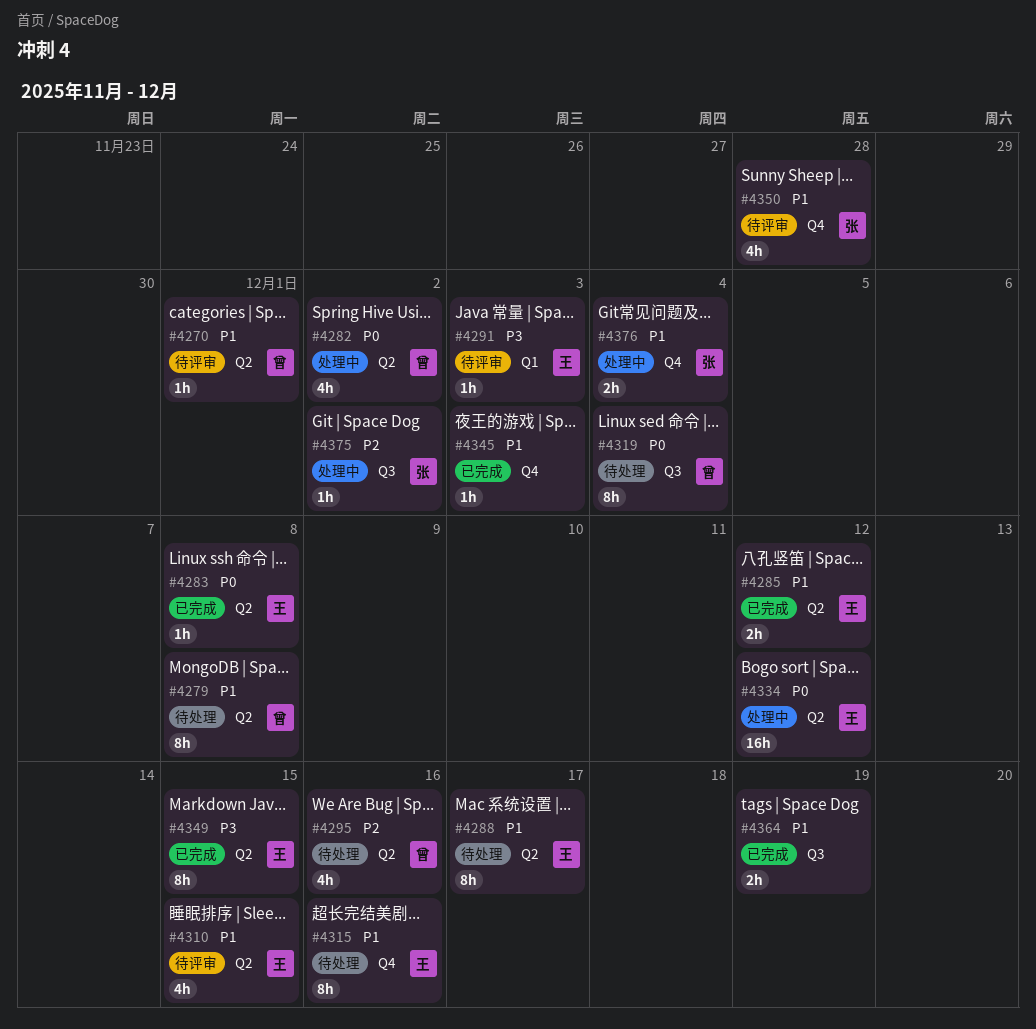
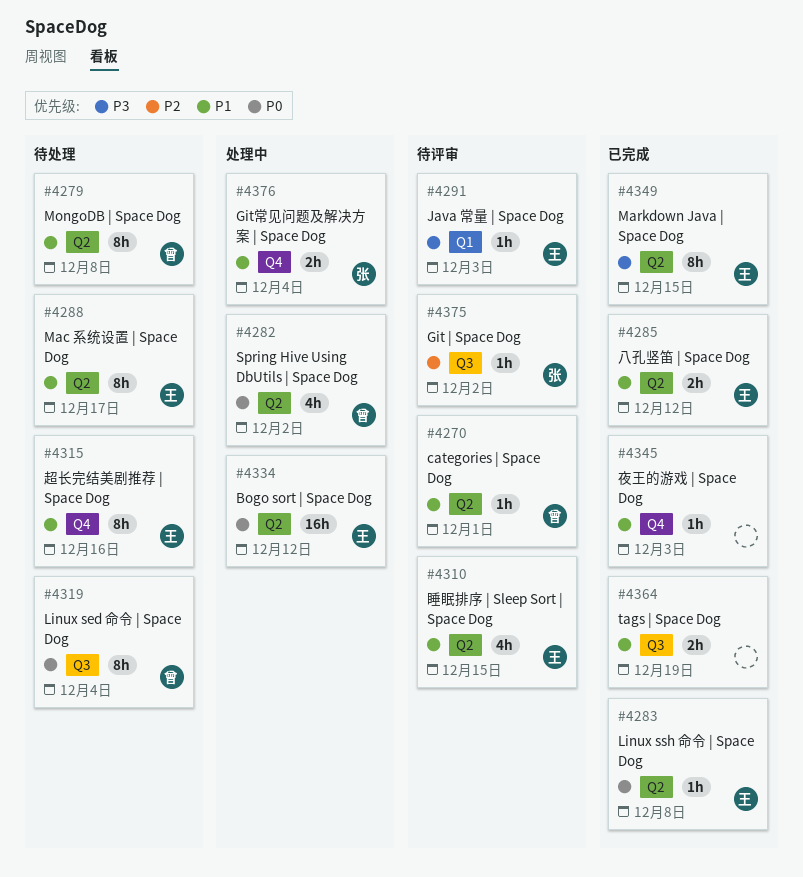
#4295: present -> none
#4350: present -> none
#4375, status: 处理中 -> 待评审

